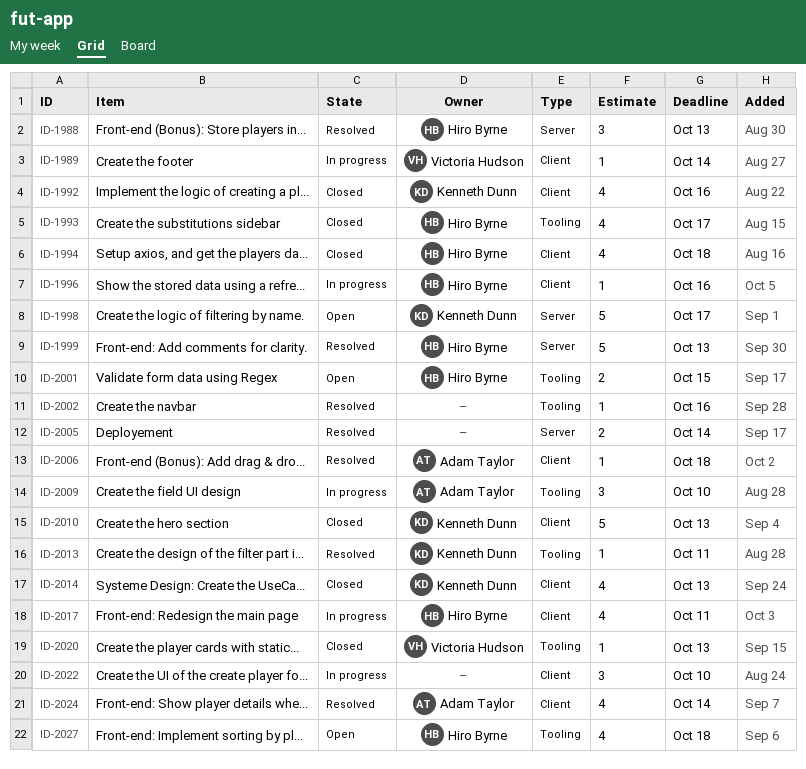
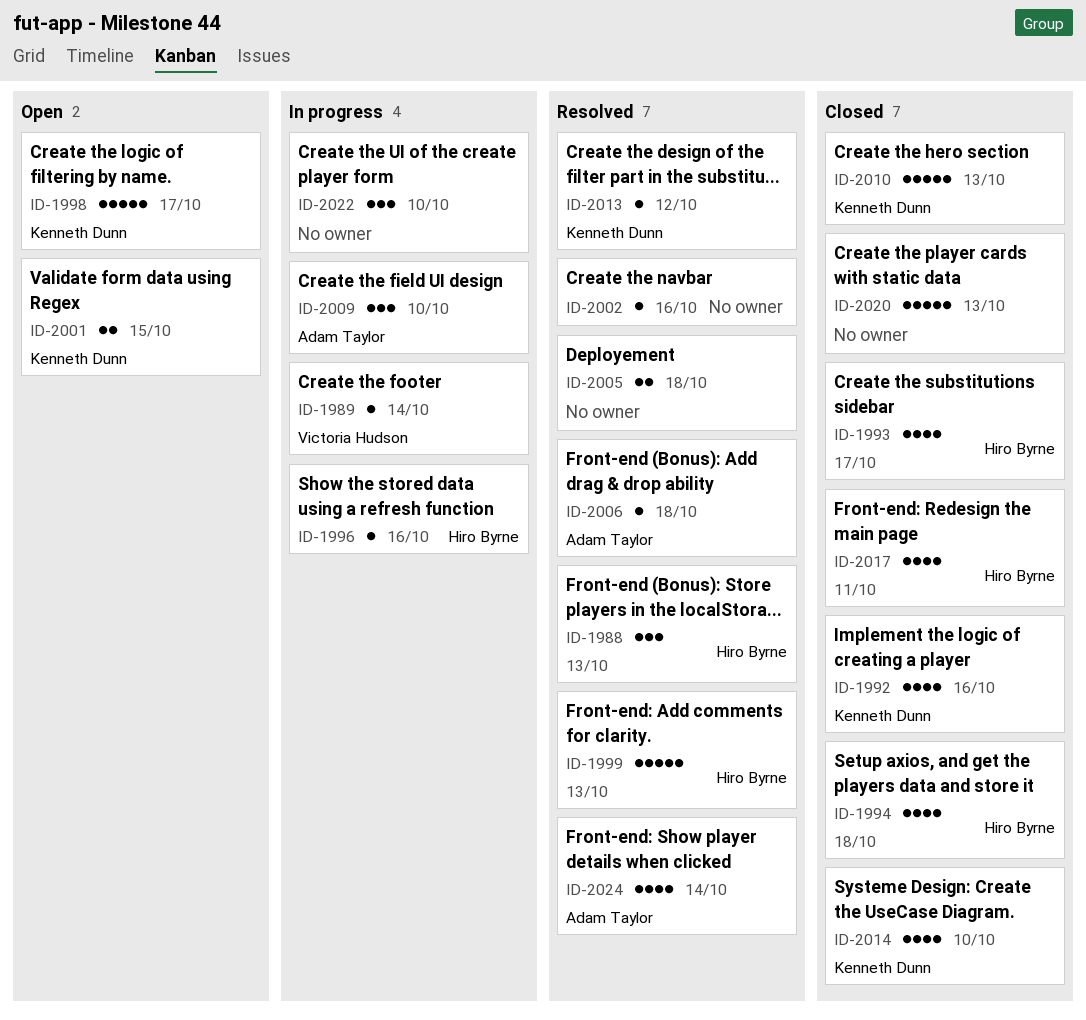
ID-2001, owner: Hiro Byrne -> Kenneth Dunn
ID-2005, due: Oct 14 -> Oct 18
ID-2013, due: Oct 11 -> Oct 12
ID-2014, due: Oct 13 -> Oct 10
ID-2017, status: In progress -> Closed
ID-2020, owner: Victoria Hudson -> none
ID-2020, estimate: 1 -> 5
ID-2027: present -> none

